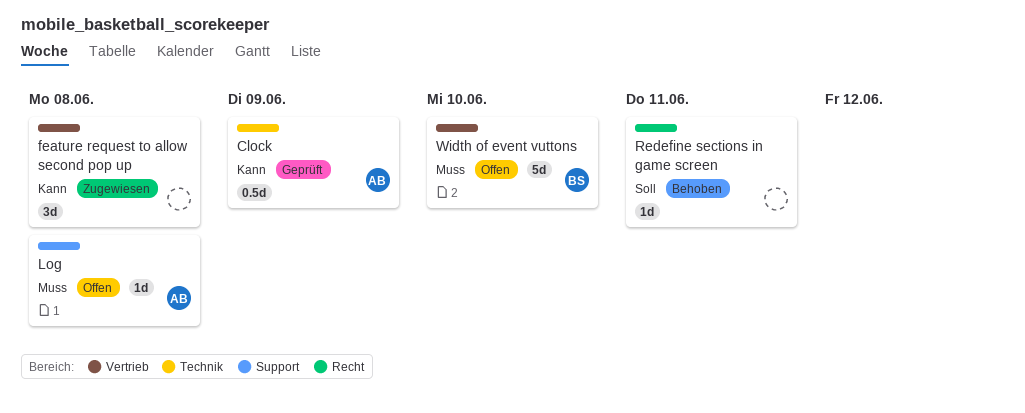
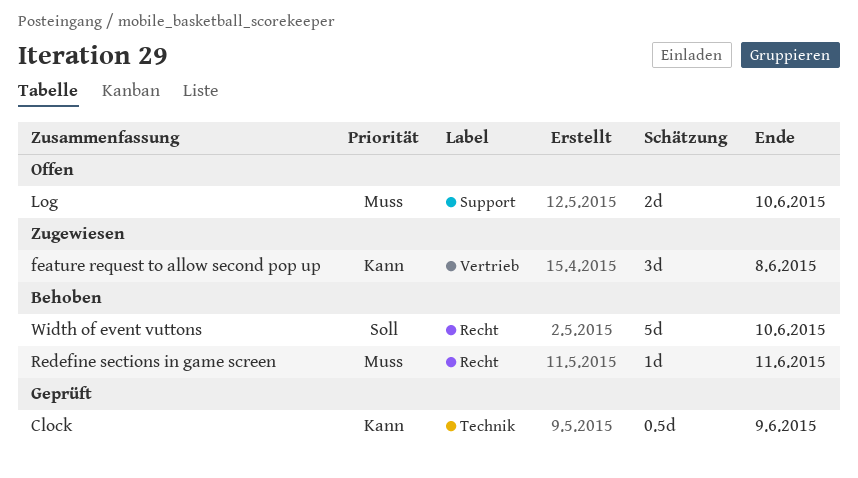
Log, estimate: 1d -> 2d
Log, due: Jun 8 -> Jun 10
Redefine sections in game screen, priority: Soll -> Muss
Width of event vuttons, status: Offen -> Behoben
Width of event vuttons, priority: Muss -> Soll
Width of event vuttons, label: Vertrieb -> Recht

